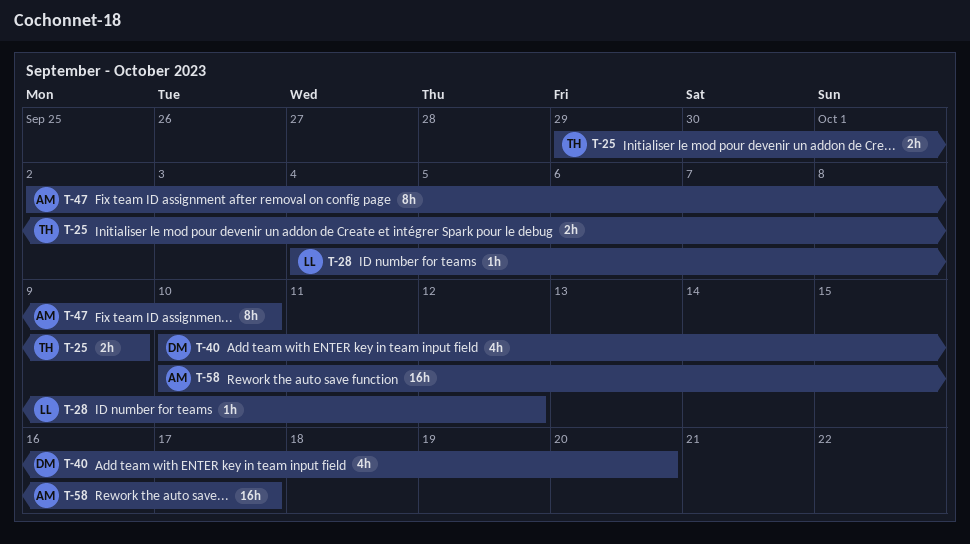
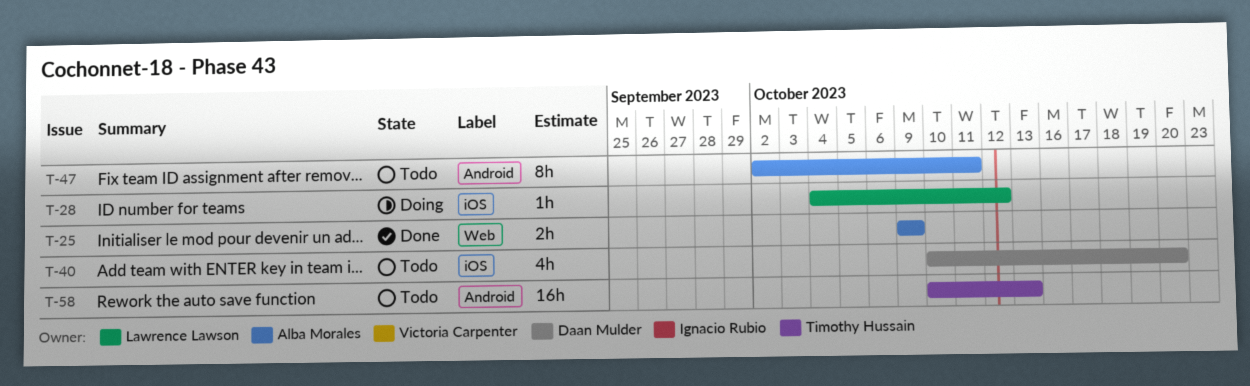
T-25, owner: Timothy Hussain -> Alba Morales
T-25, start: Sep 29 -> Oct 9
T-47, due: Oct 10 -> Oct 11
T-58, owner: Alba Morales -> Timothy Hussain
T-58, due: Oct 17 -> Oct 13

